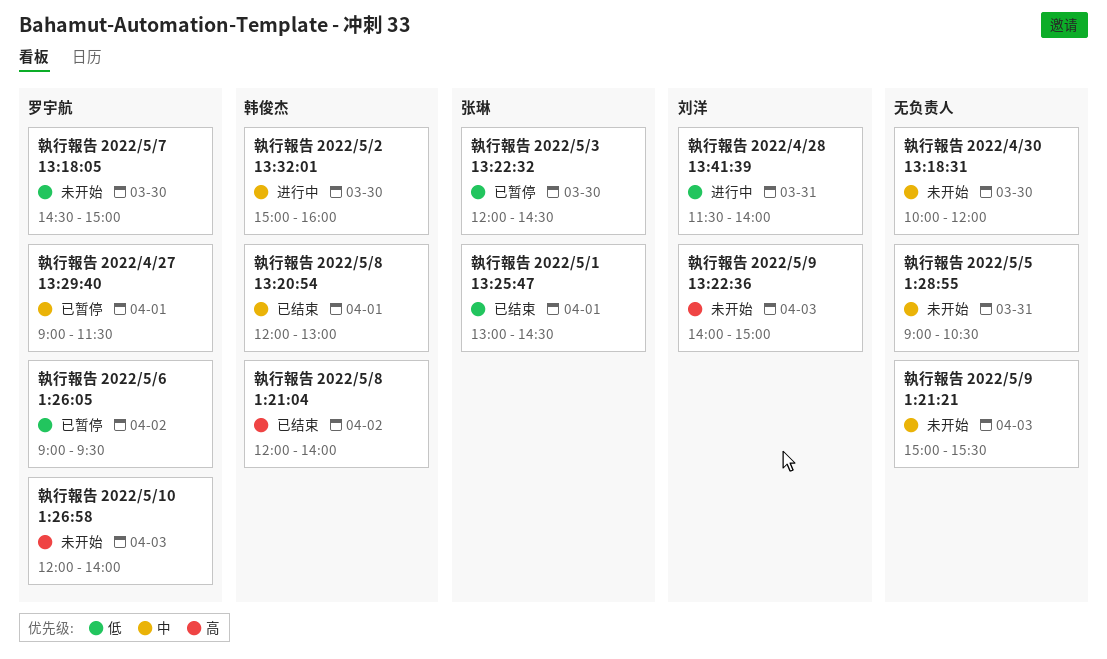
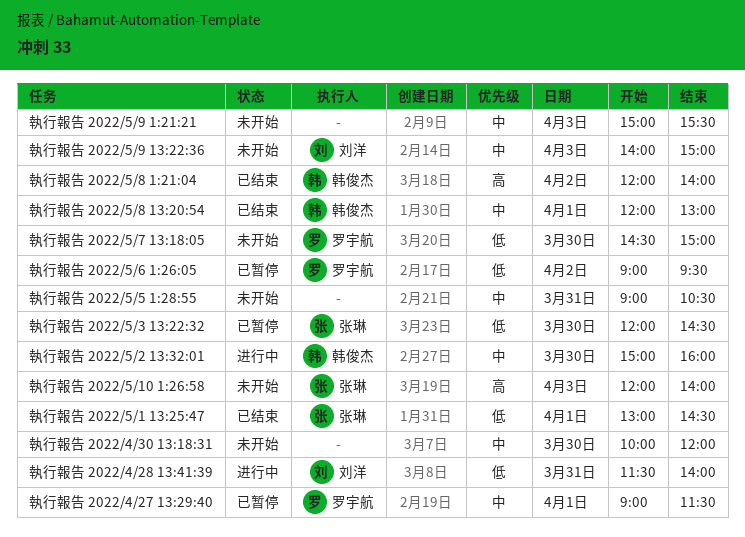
執行報告 2022/5/10 1:26:58, owner: 罗宇航 -> 张琳
執行報告 2022/5/9 13:22:36, priority: 高 -> 中

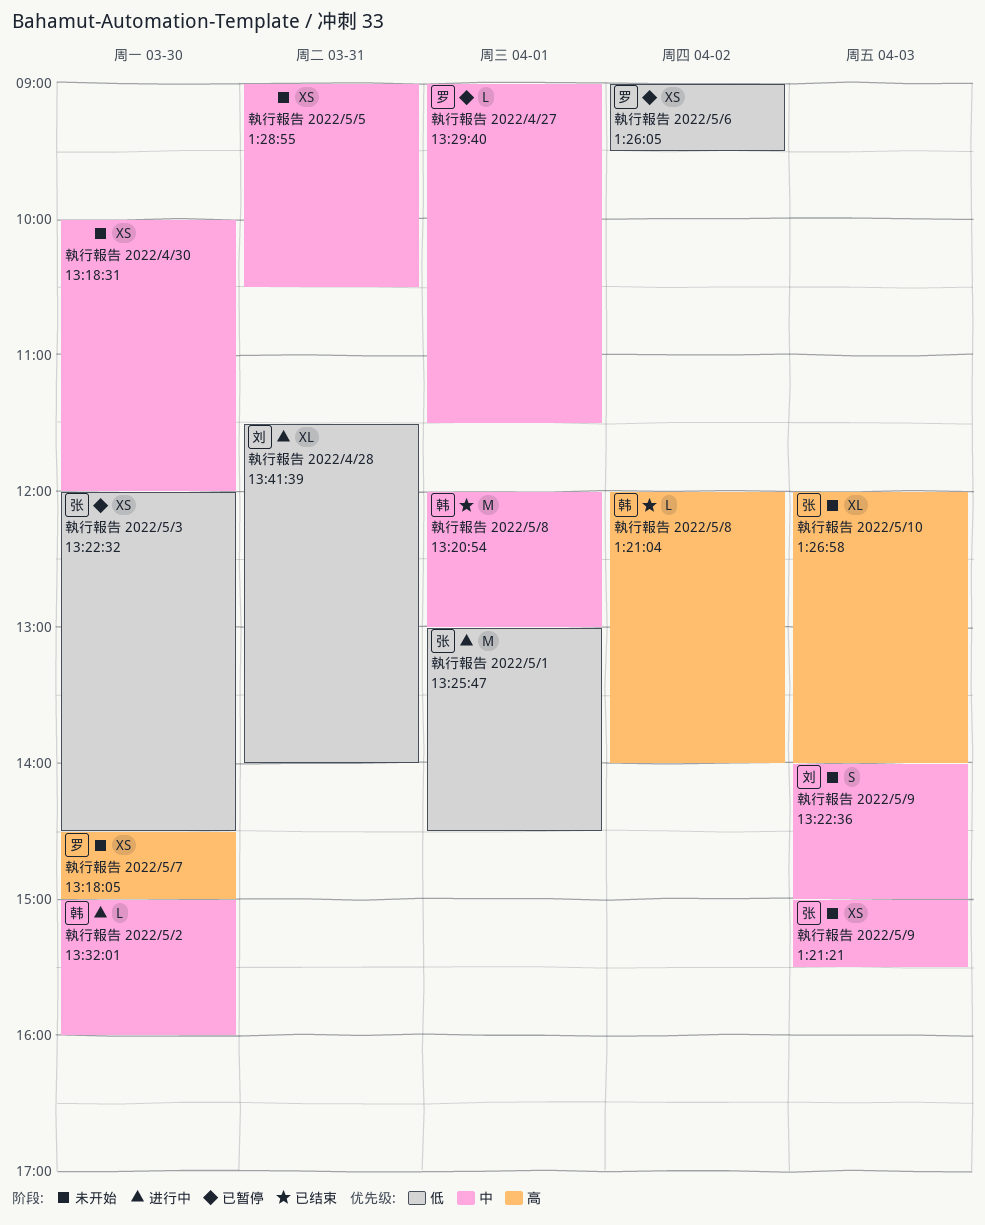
執行報告 2022/5/1 13:25:47, status: 已结束 -> 进行中
執行報告 2022/5/7 13:18:05, priority: 低 -> 高
執行報告 2022/5/9 1:21:21, owner: none -> 张琳

